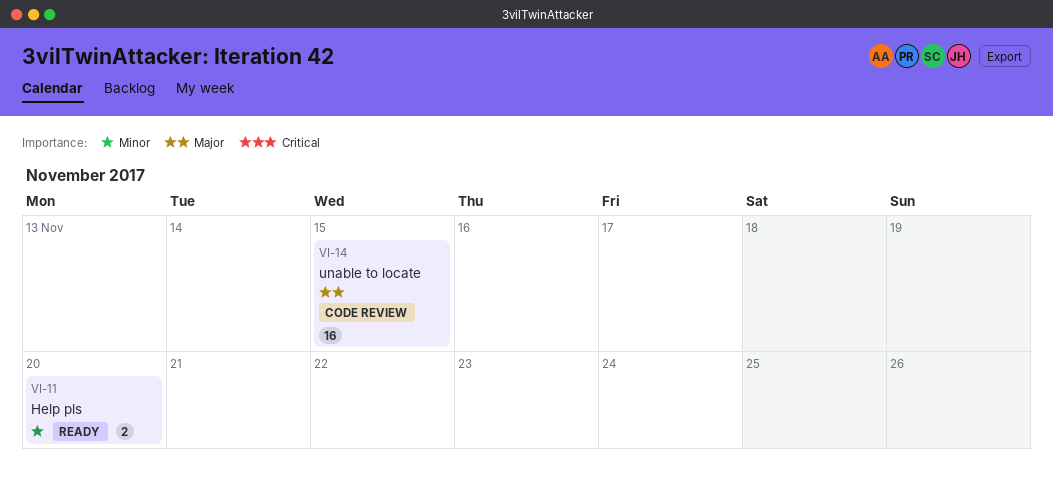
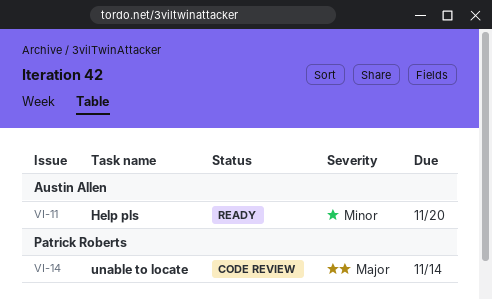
VI-14, due: Nov 15 -> Nov 14

